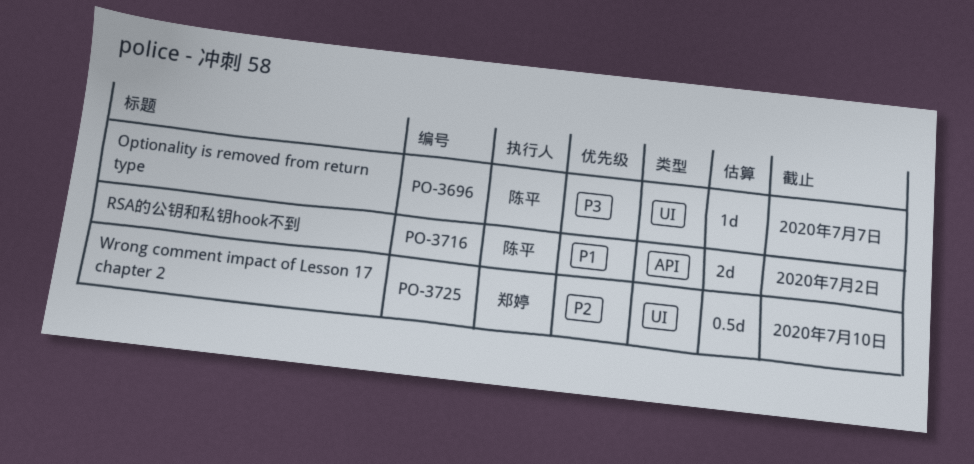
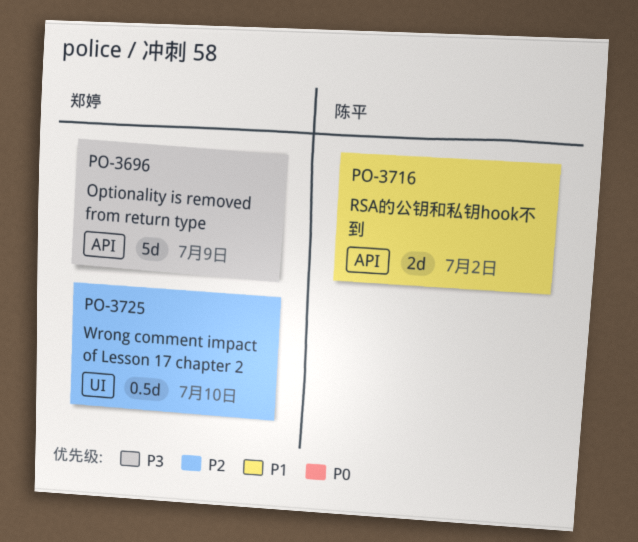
PO-3696, owner: 陈平 -> 郑婷
PO-3696, label: UI -> API
PO-3696, estimate: 1d -> 5d
PO-3696, due: Jul 7 -> Jul 9

